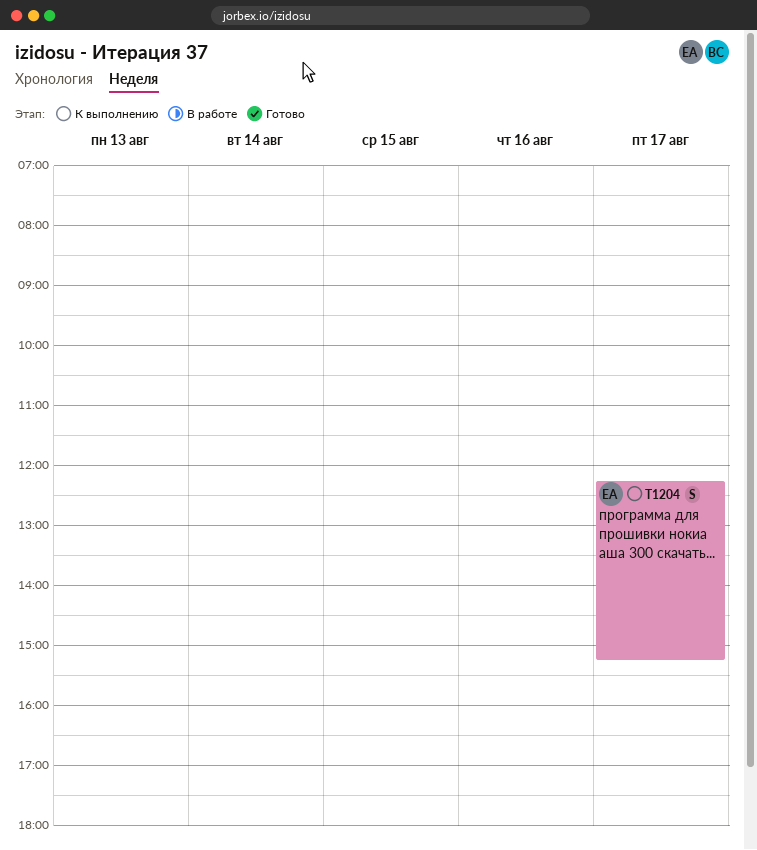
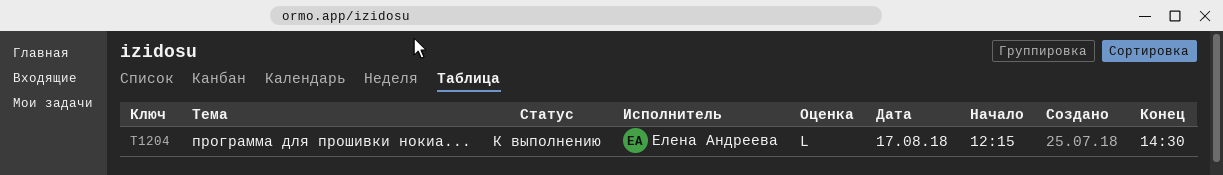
T1204, estimate: S -> L
T1204, ends: 15:15 -> 14:30

